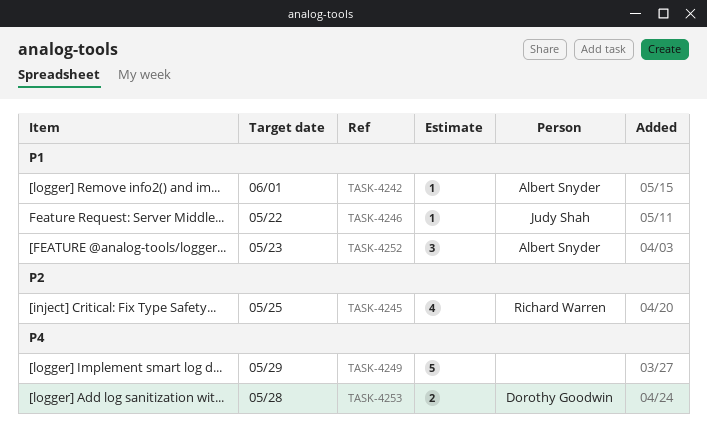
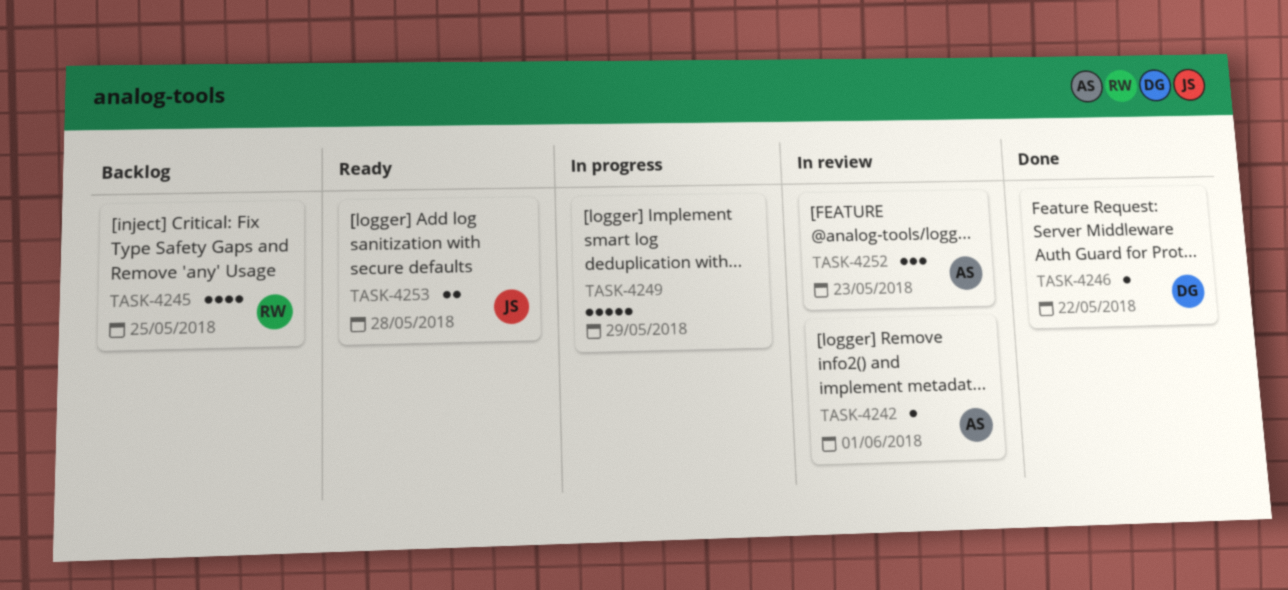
TASK-4246, owner: Judy Shah -> Dorothy Goodwin
TASK-4253, owner: Dorothy Goodwin -> Judy Shah

